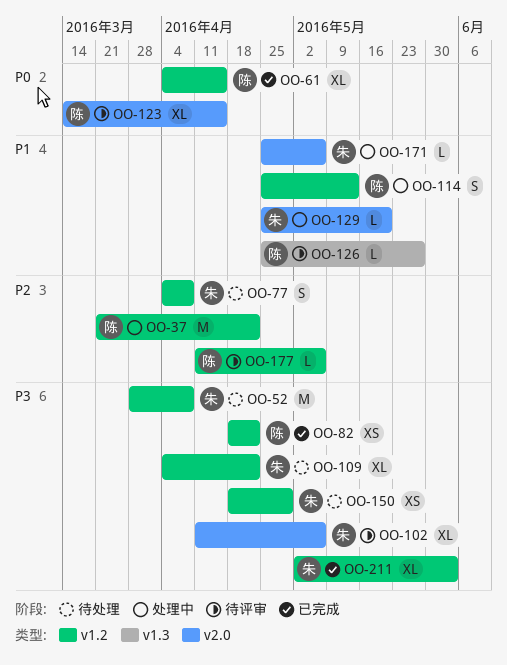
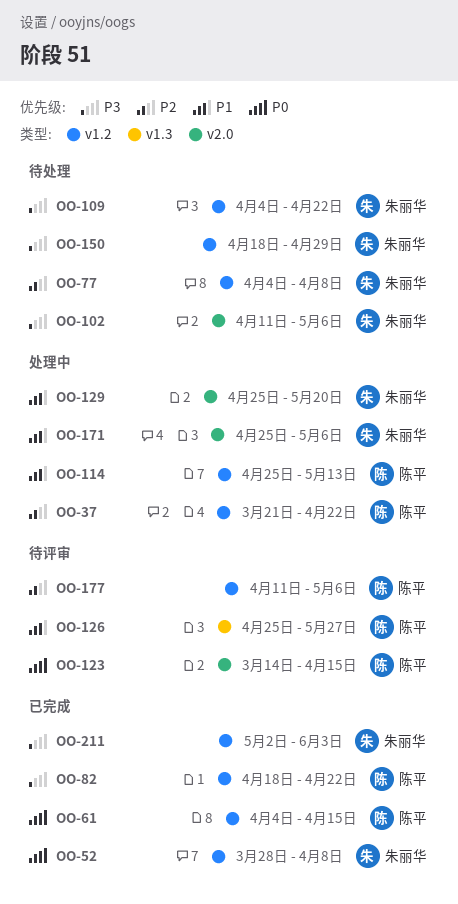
OO-52, status: 待处理 -> 已完成
OO-52, priority: P3 -> P0
OO-102, status: 待评审 -> 待处理

